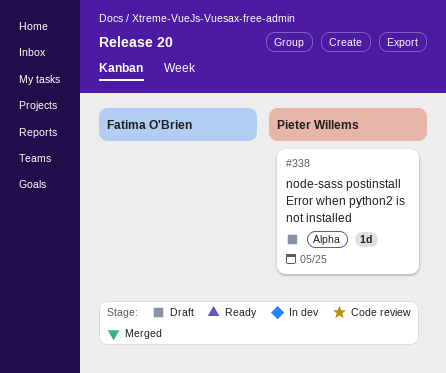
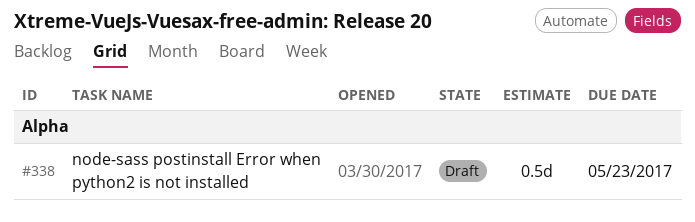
#338, estimate: 1d -> 0.5d
#338, due: May 25 -> May 23

